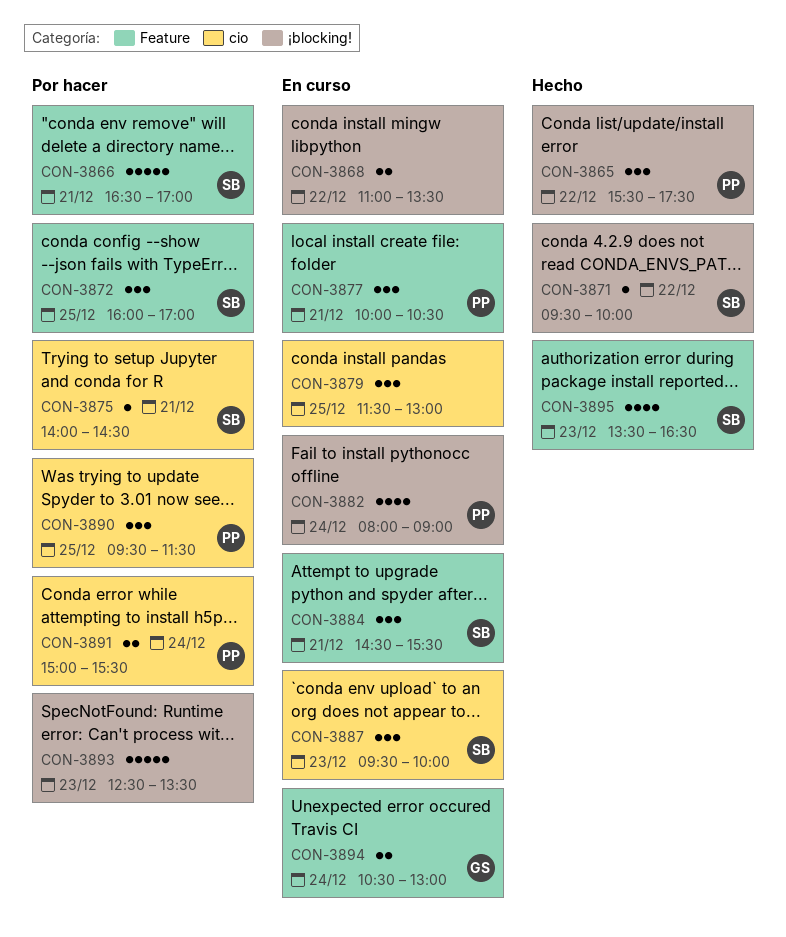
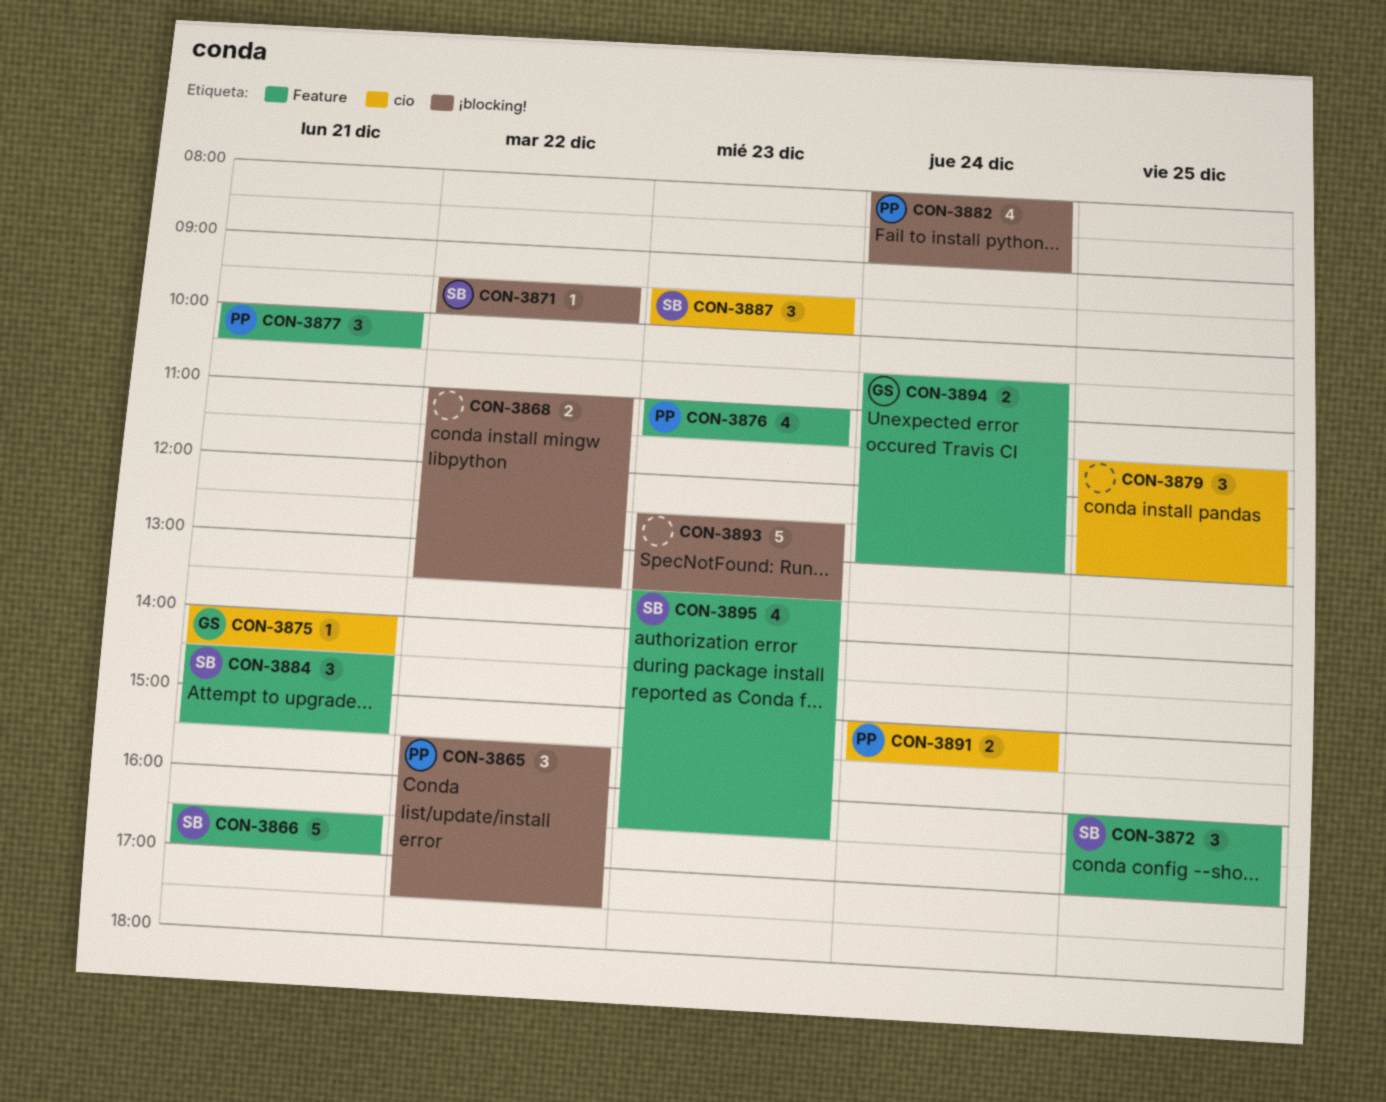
CON-3875, owner: SB -> GS
CON-3876: none -> present
CON-3890: present -> none

